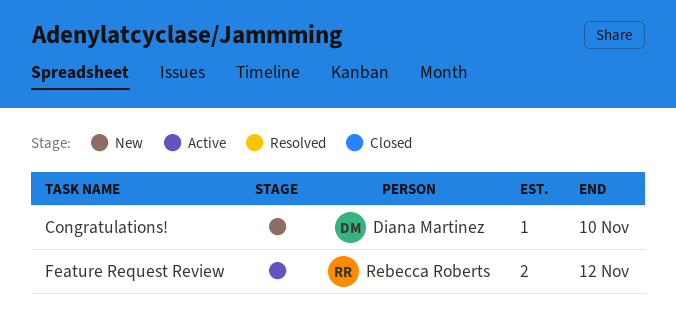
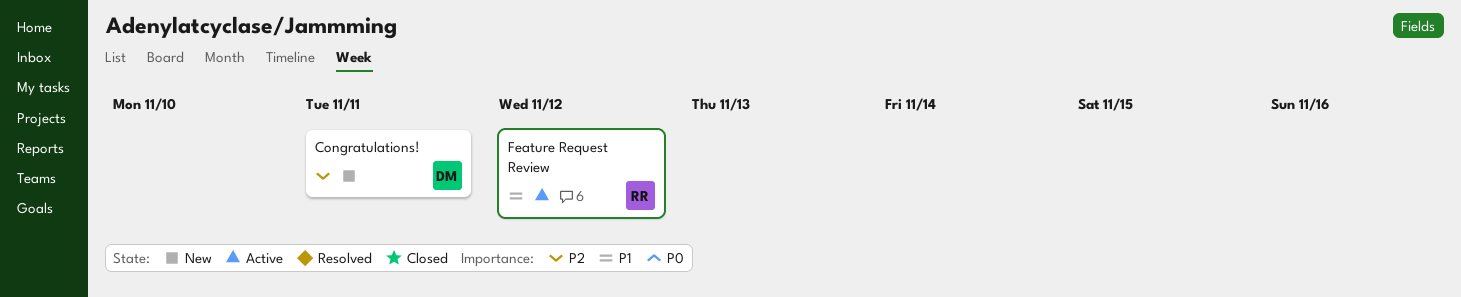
Congratulations!, due: Nov 10 -> Nov 11

